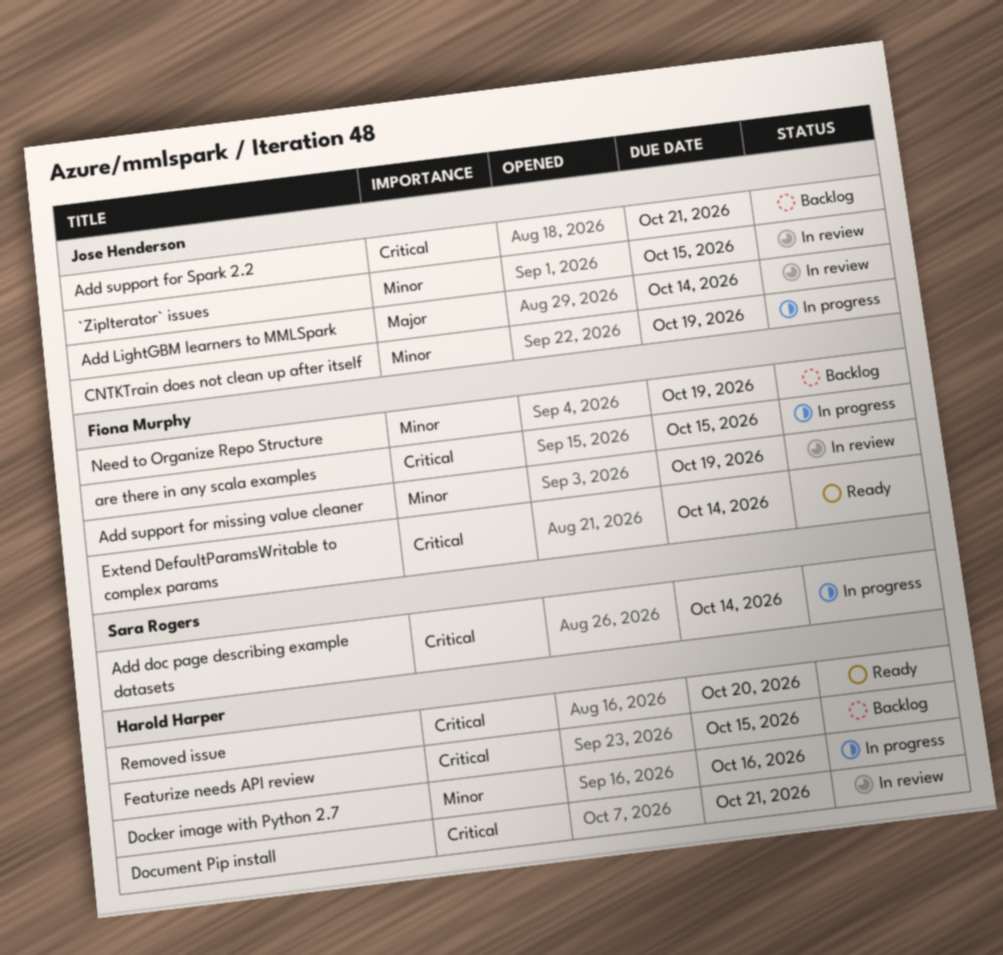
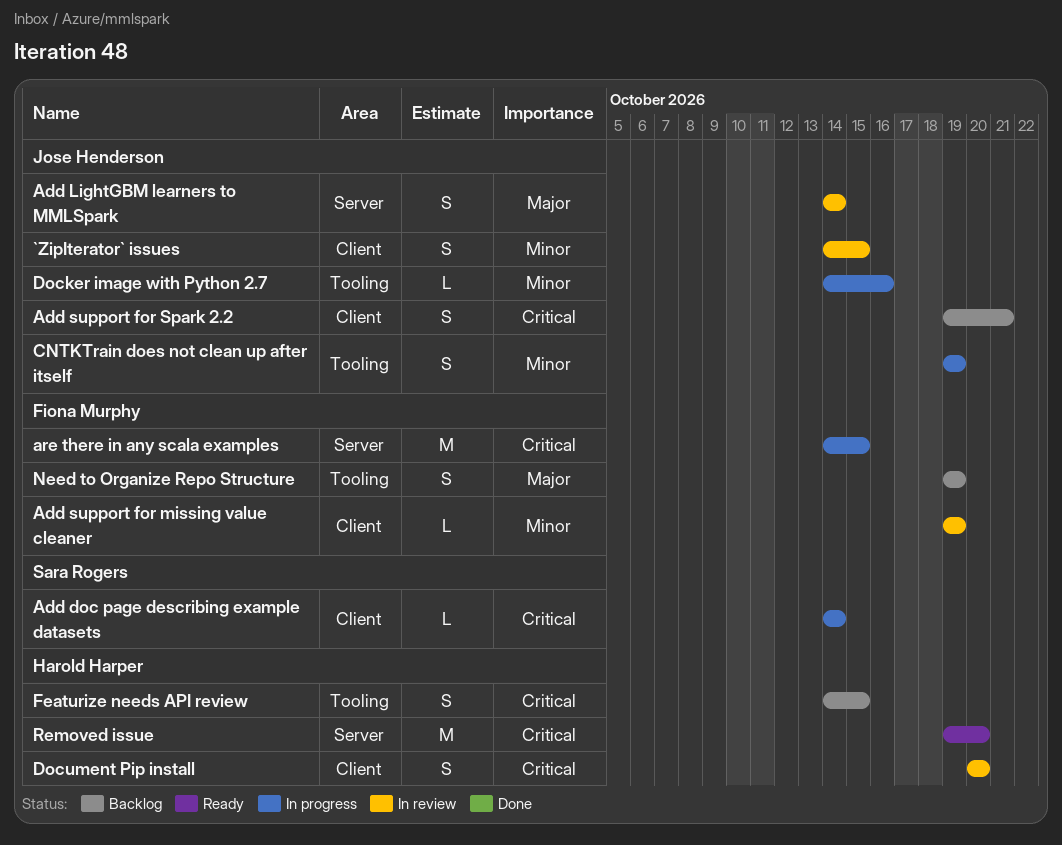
Docker image with Python 2.7, owner: Harold Harper -> Jose Henderson
Document Pip install, due: Oct 21 -> Oct 20
Extend DefaultParamsWritable to complex params: present -> none
Need to Organize Repo Structure, priority: Minor -> Major

